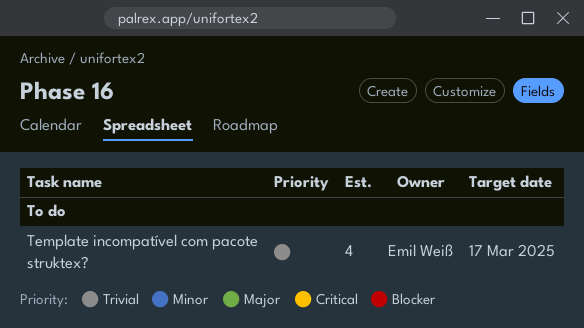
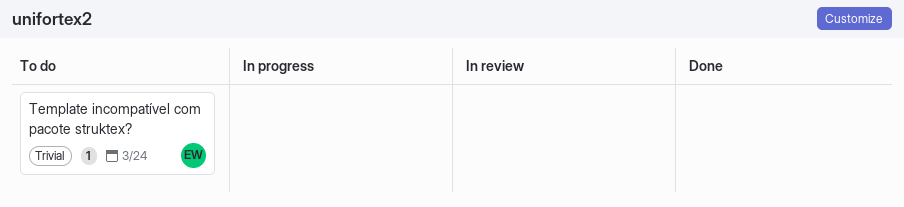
Template incompatível com pacote struktex?, estimate: 4 -> 1
Template incompatível com pacote struktex?, due: Mar 17 -> Mar 24

